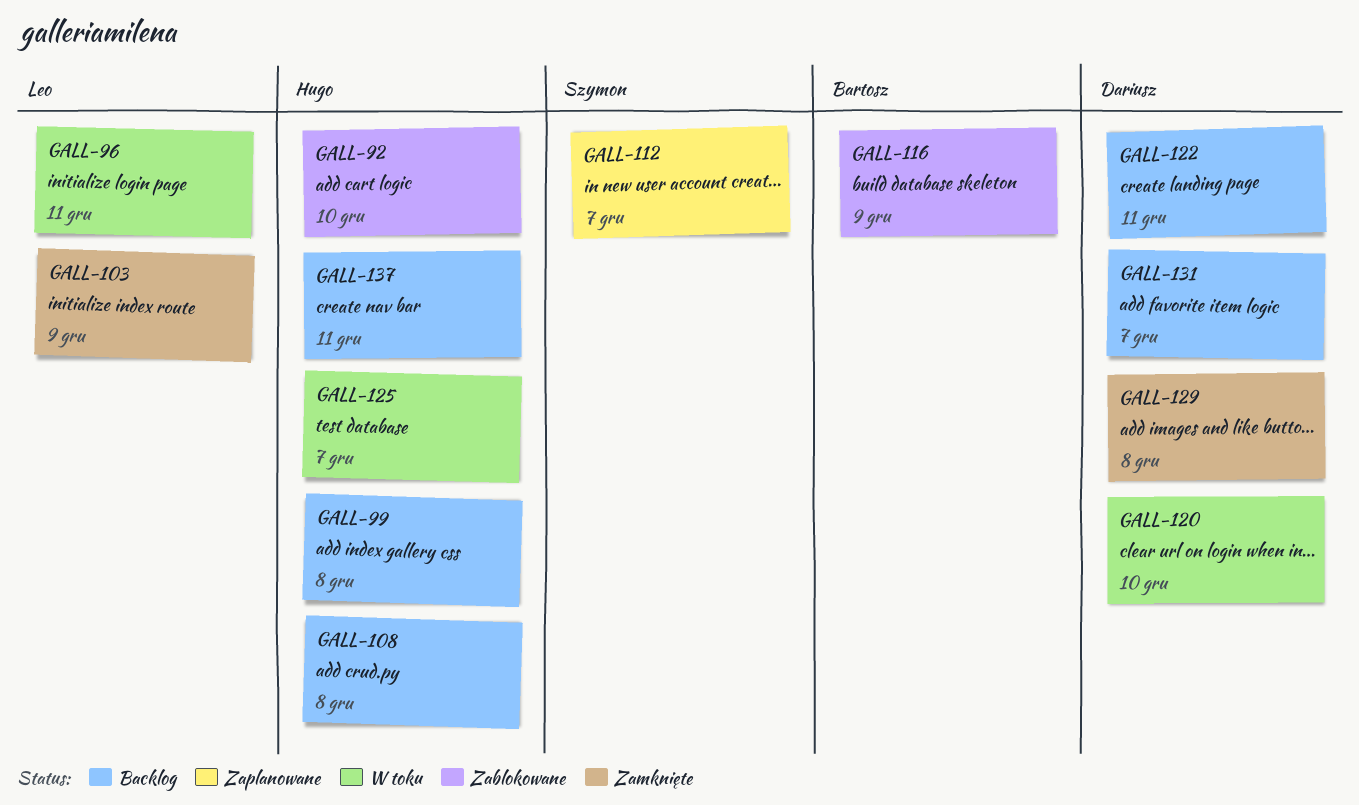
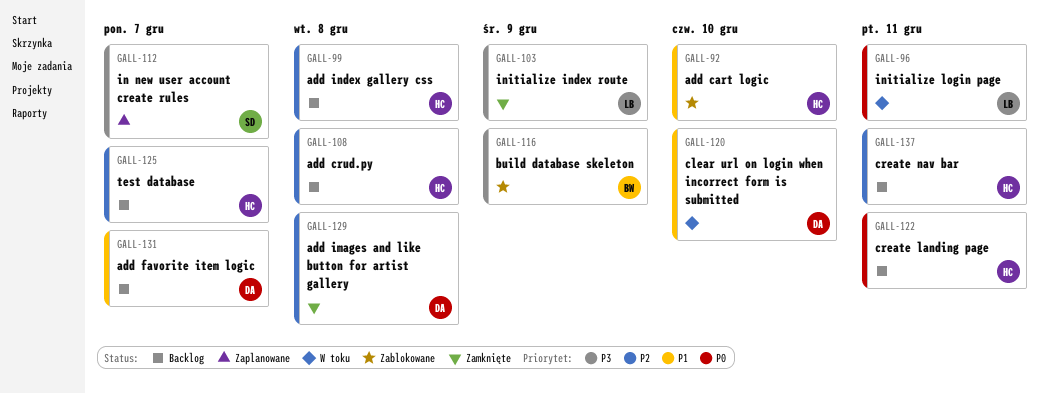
GALL-122, owner: Dariusz -> Hugo
GALL-125, status: W toku -> Backlog

